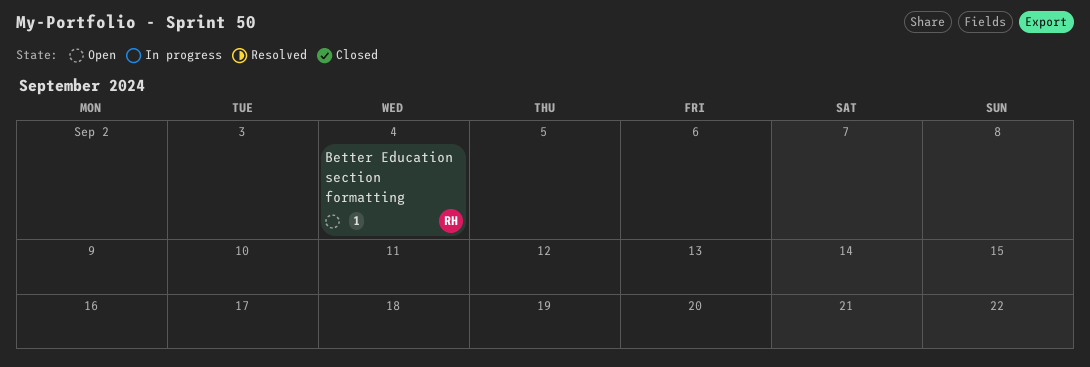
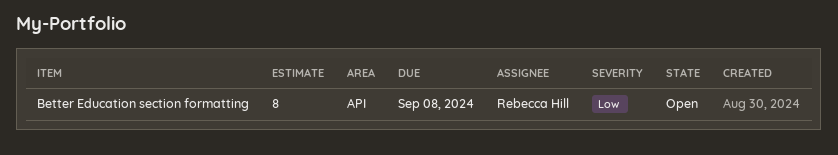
Better Education section formatting, estimate: 1 -> 8
Better Education section formatting, due: Sep 4 -> Sep 8

